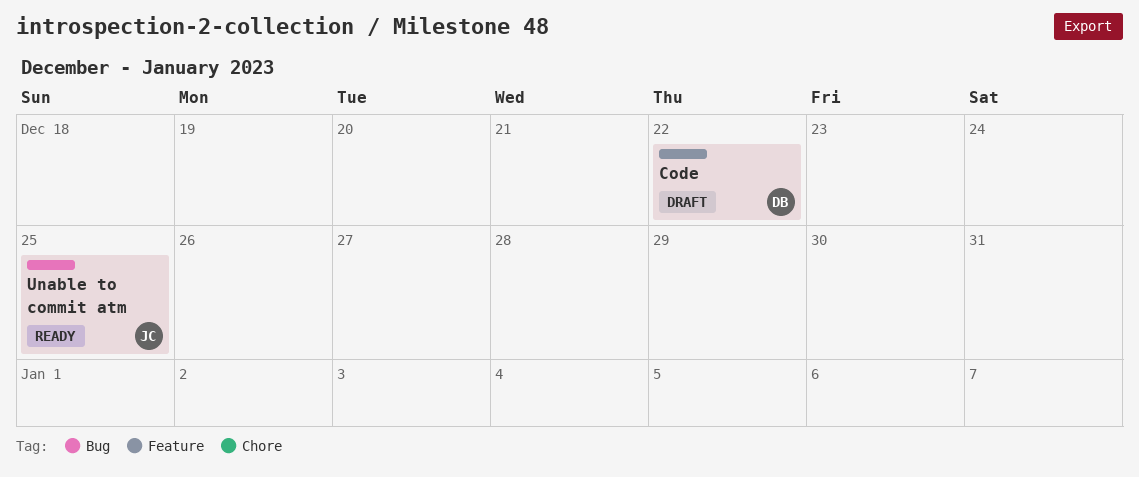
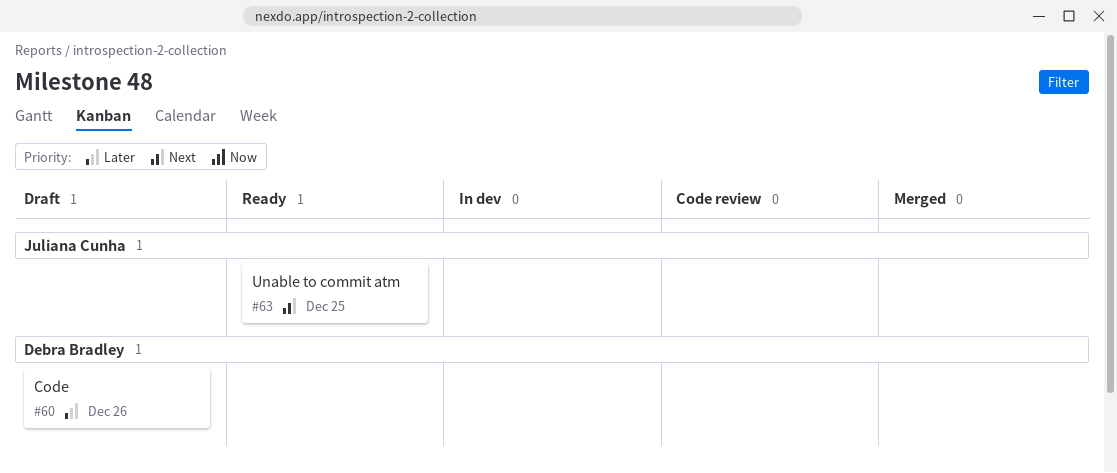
Code, due: Dec 22 -> Dec 26

